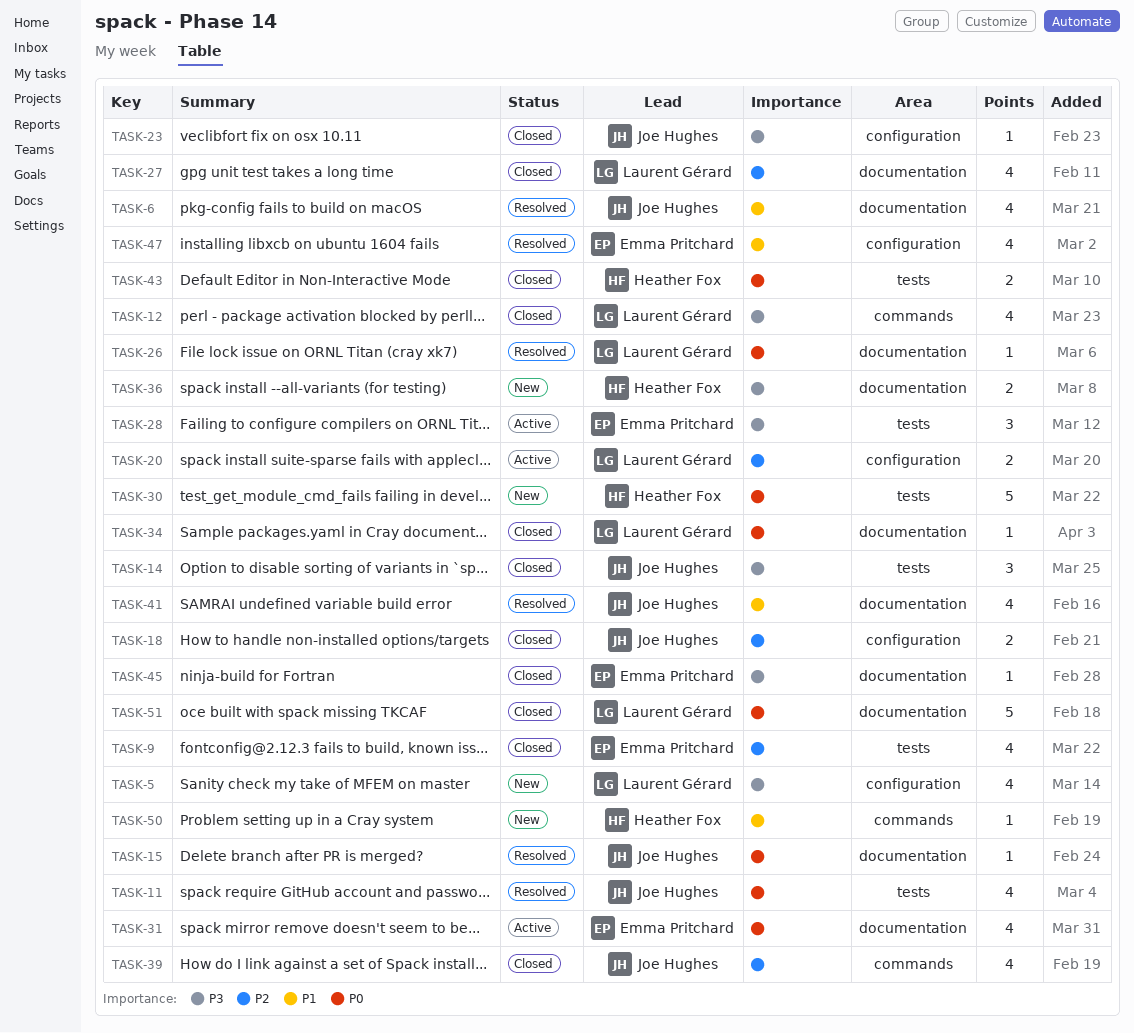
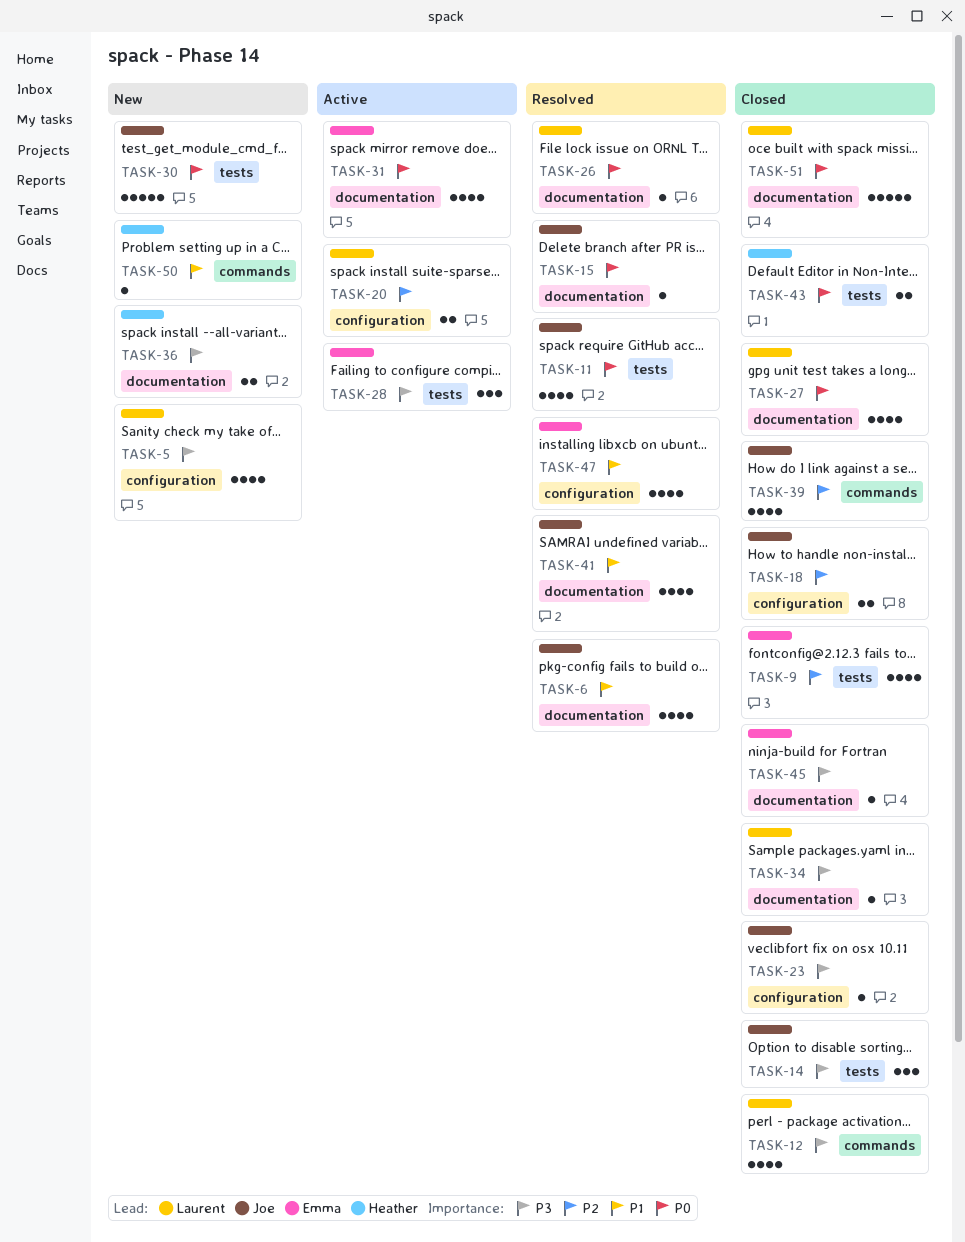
TASK-27, priority: P2 -> P0
TASK-30, owner: Heather Fox -> Joe Hughes
TASK-34, priority: P0 -> P3

